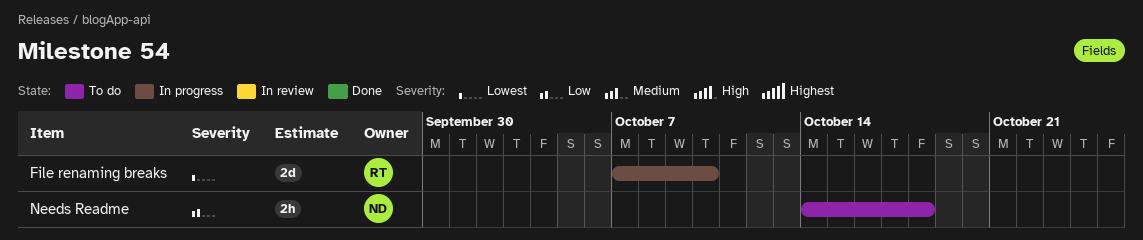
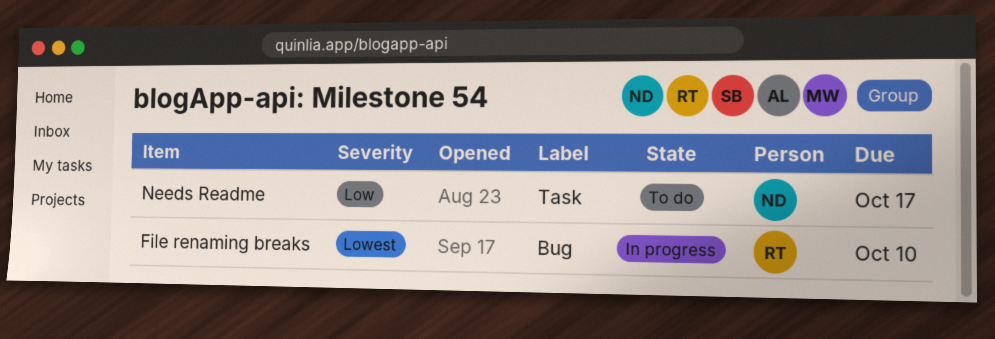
Needs Readme, due: Oct 18 -> Oct 17

